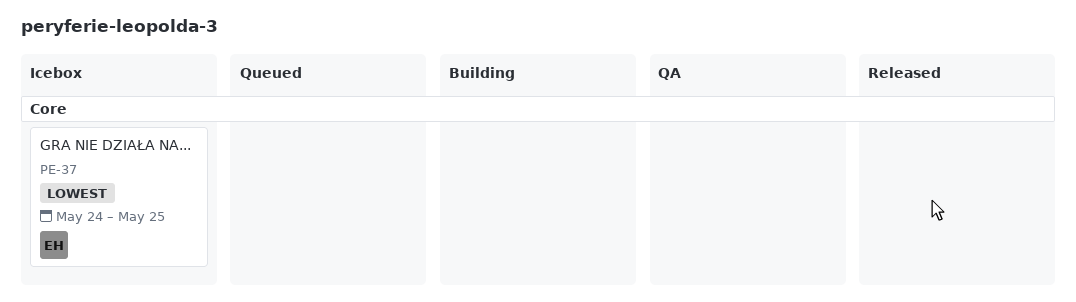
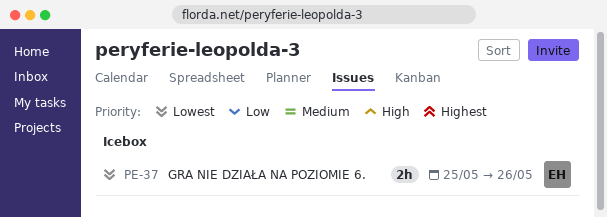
PE-37, start: May 24 -> May 25
PE-37, due: May 25 -> May 26

